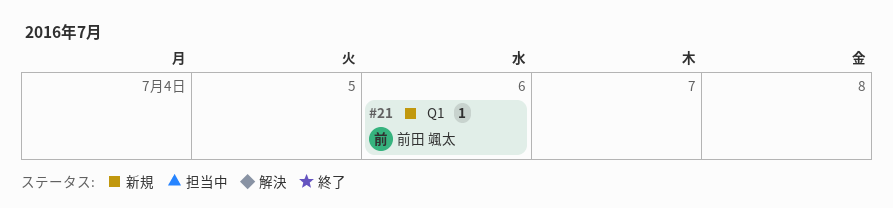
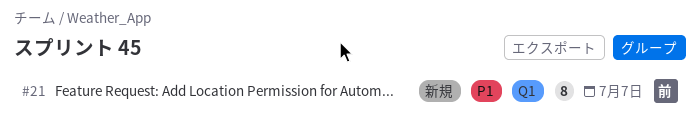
#21, estimate: 1 -> 8
#21, due: Jul 6 -> Jul 7

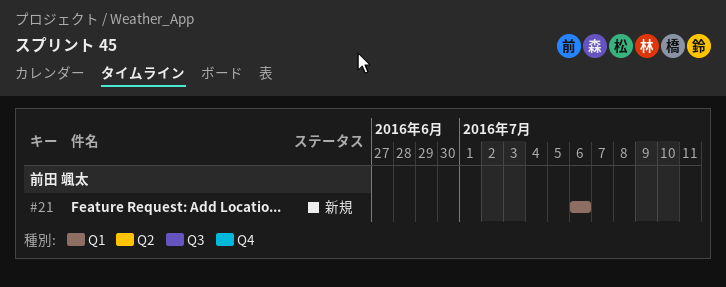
#21, due: Jul 7 -> Jul 6

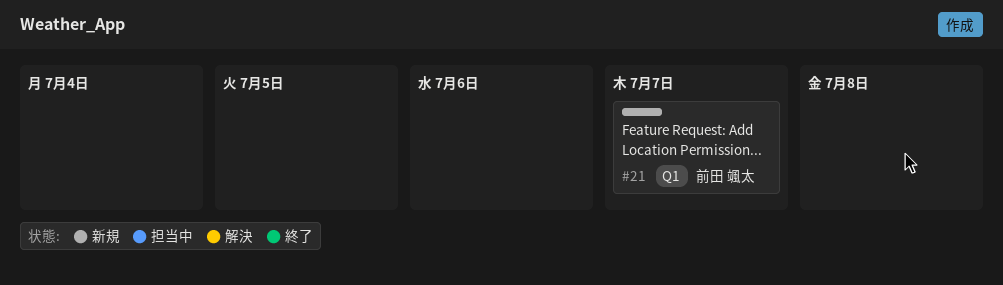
#21, due: Jul 6 -> Jul 7

